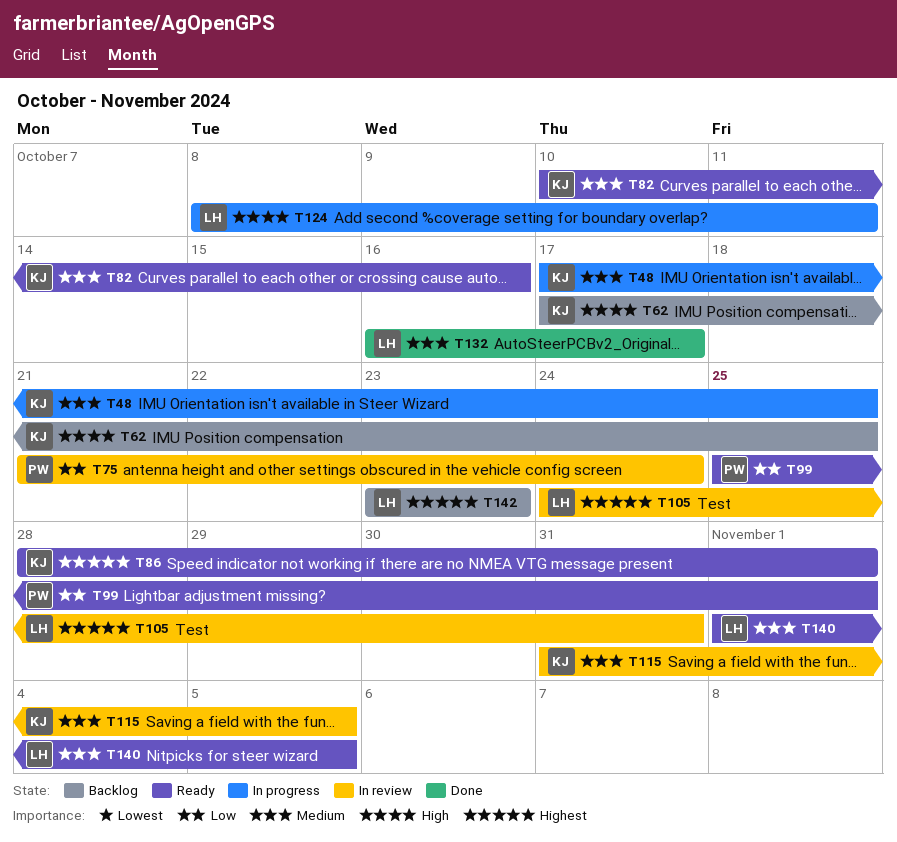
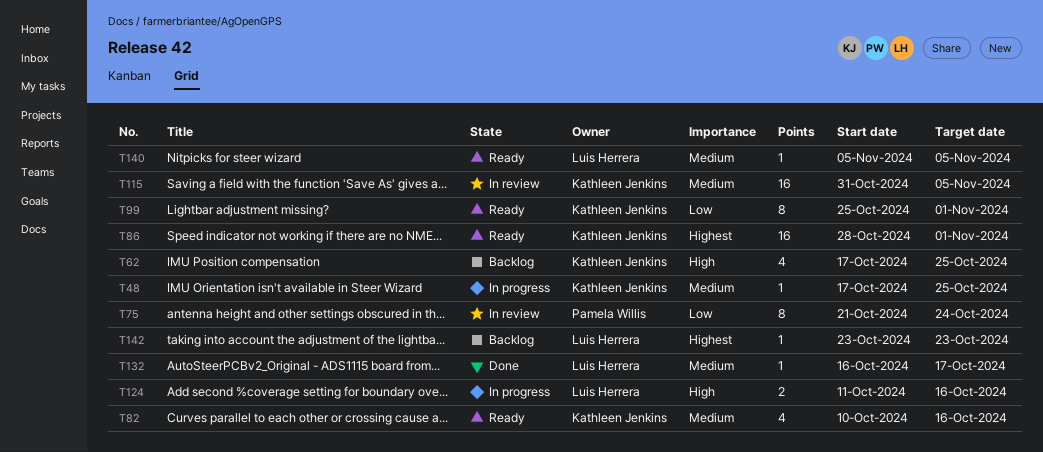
T99, owner: Pamela Willis -> Kathleen Jenkins
T105: present -> none
T124, start: Oct 8 -> Oct 11
T124, due: Oct 11 -> Oct 16
T140, start: Nov 1 -> Nov 5

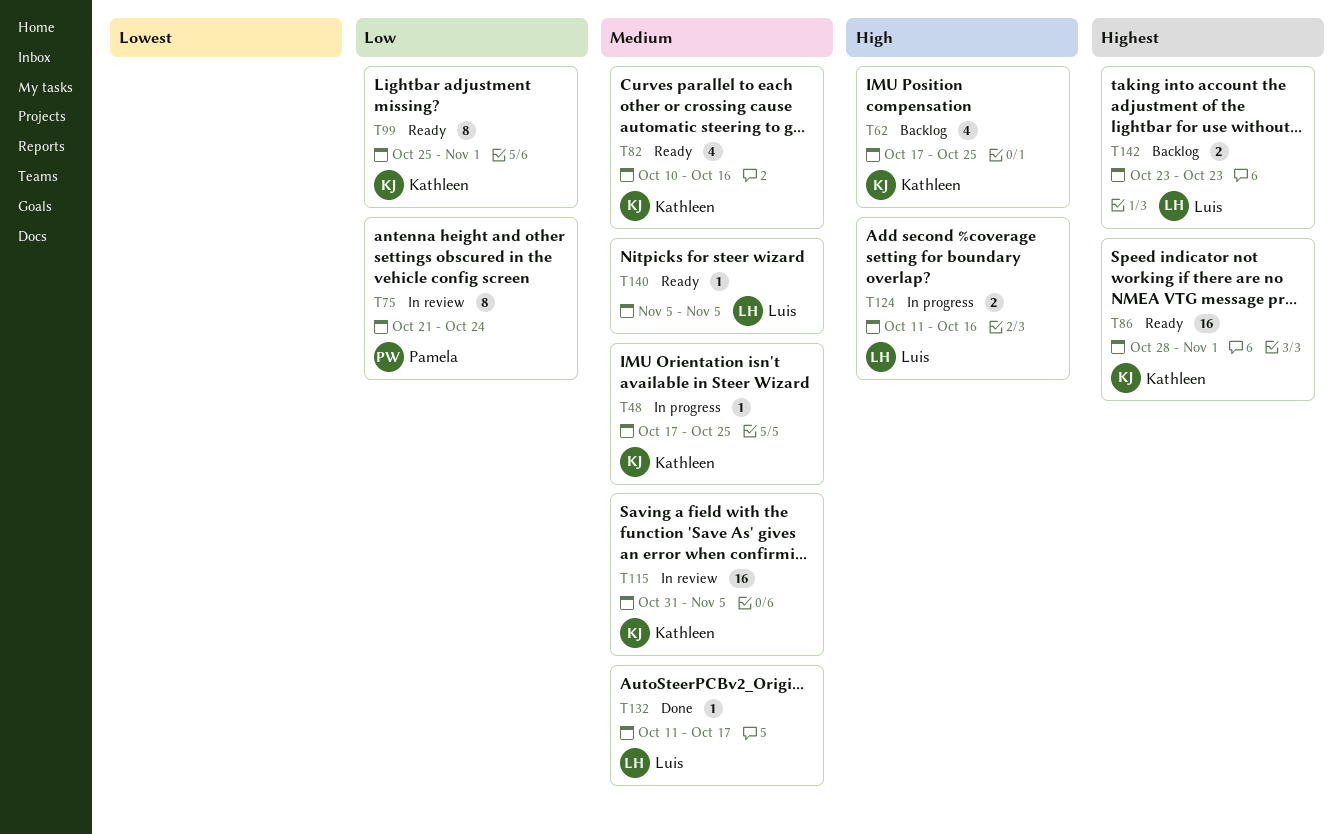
T132, start: Oct 16 -> Oct 11
T142, estimate: 1 -> 2

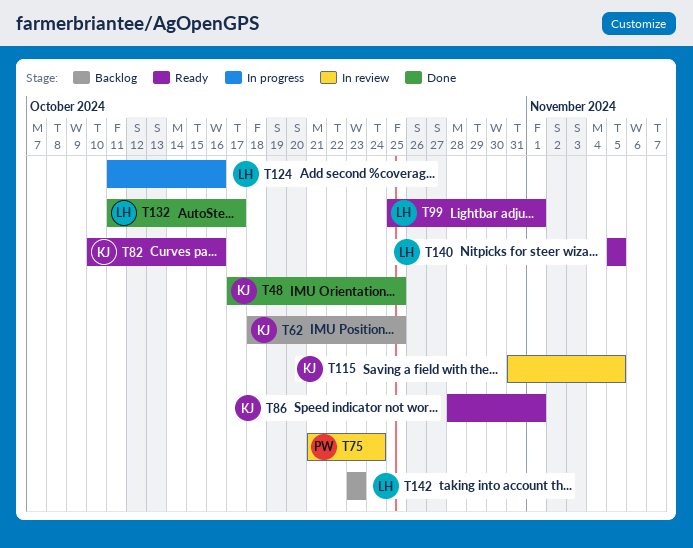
T48, status: In progress -> Done
T62, start: Oct 17 -> Oct 18
T99, owner: Kathleen -> Luis

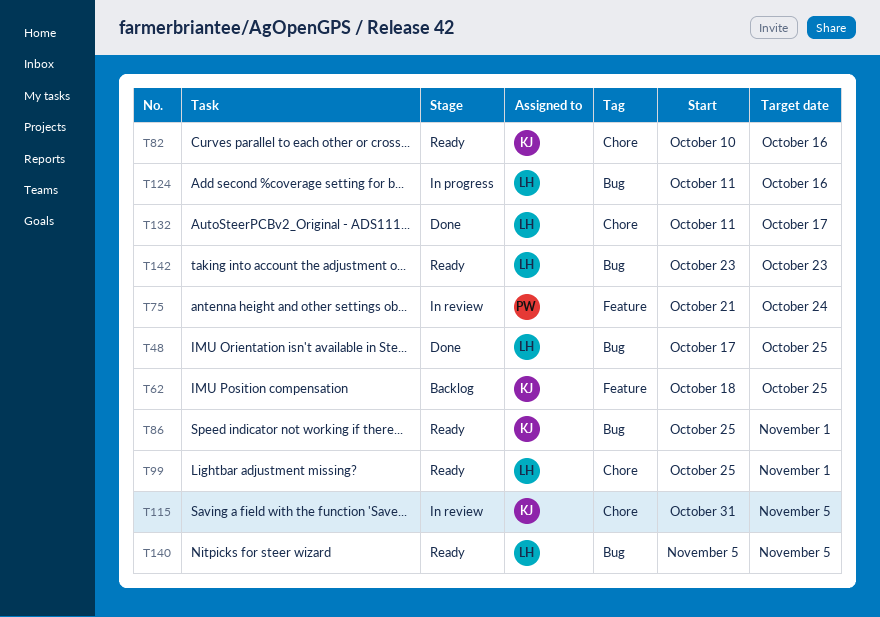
T48, owner: KJ -> LH
T86, start: Oct 28 -> Oct 25
T142, status: Backlog -> Ready

